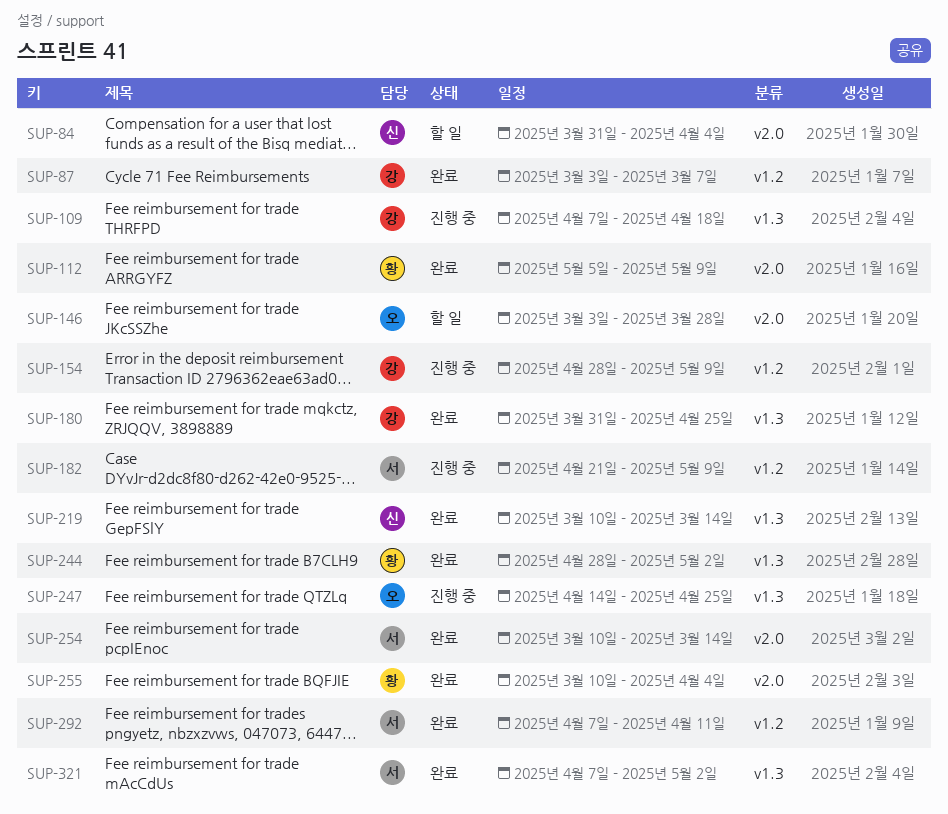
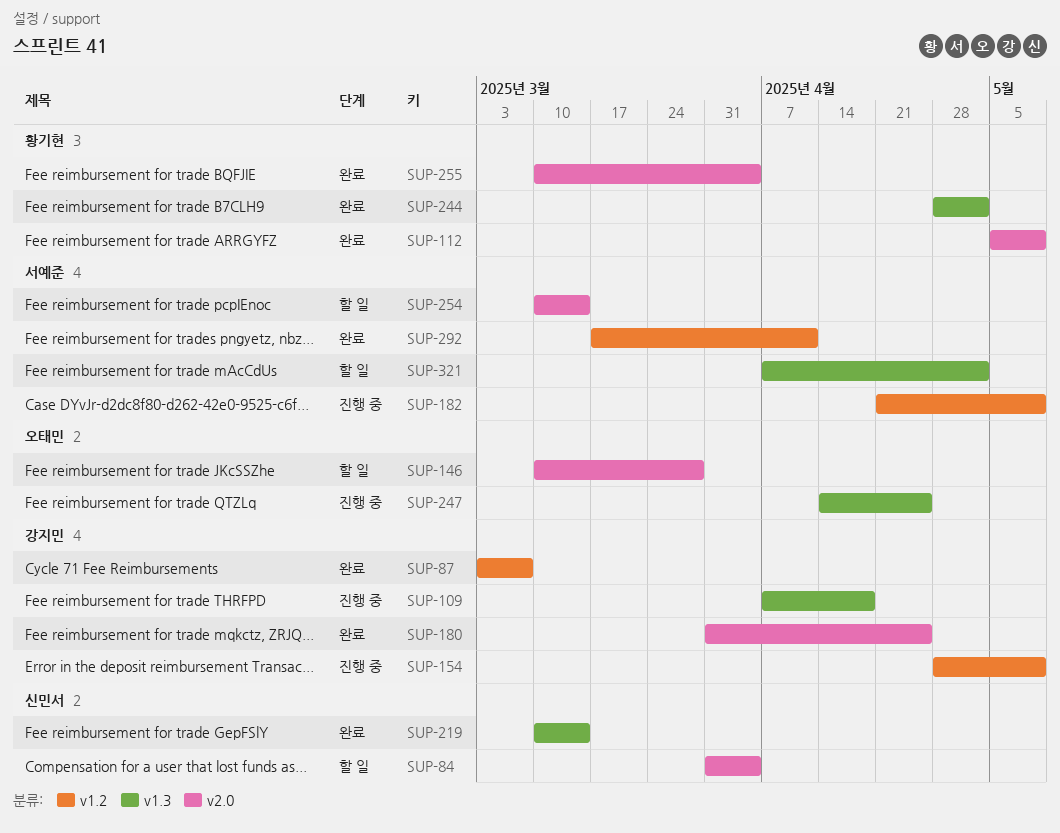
SUP-146, start: Mar 3 -> Mar 10
SUP-180, label: v1.3 -> v2.0
SUP-254, status: 완료 -> 할 일
SUP-292, start: Apr 7 -> Mar 17
SUP-321, status: 완료 -> 할 일

